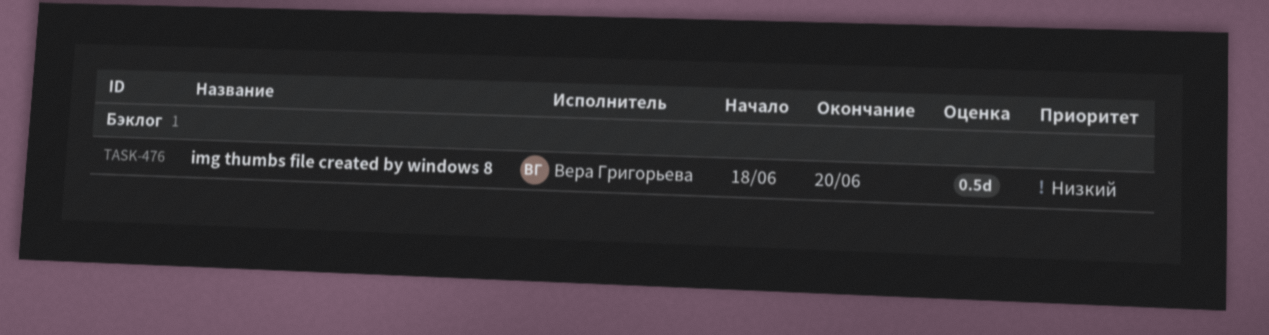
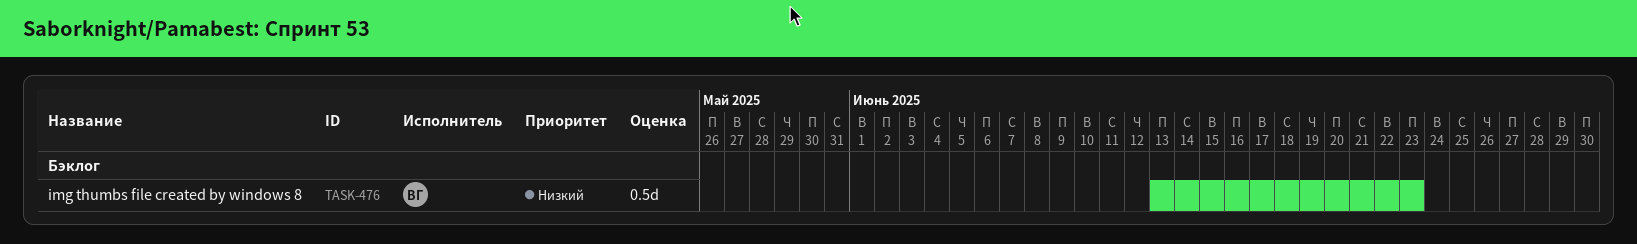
TASK-476, start: Jun 18 -> Jun 13
TASK-476, due: Jun 20 -> Jun 23

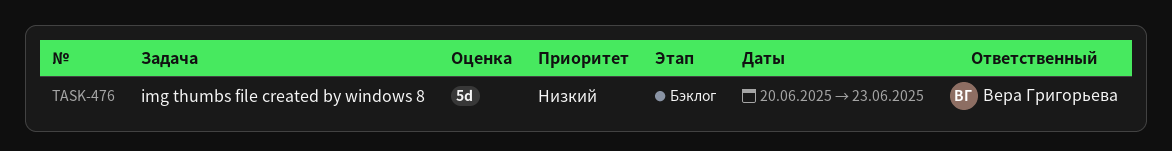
TASK-476, estimate: 0.5d -> 5d
TASK-476, start: Jun 13 -> Jun 20

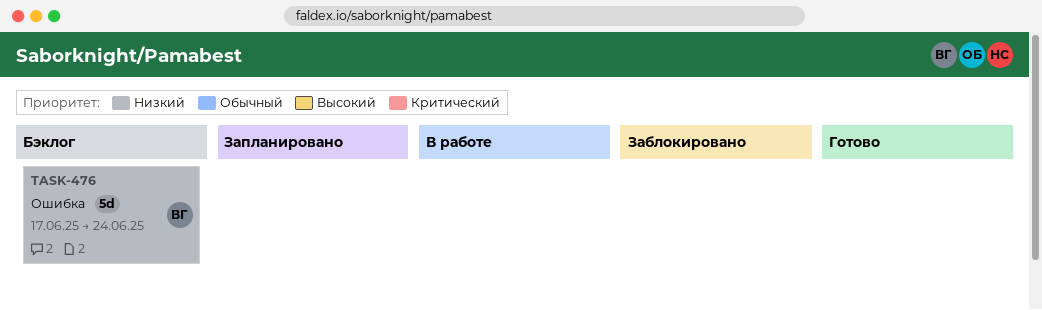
TASK-476, start: Jun 20 -> Jun 17
TASK-476, due: Jun 23 -> Jun 24

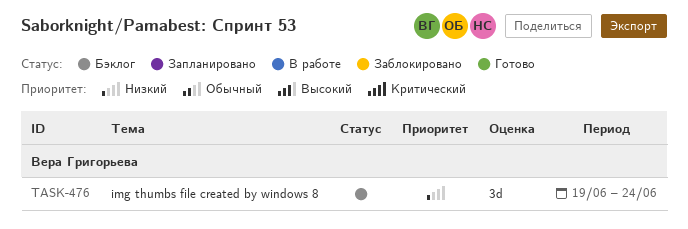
TASK-476, estimate: 5d -> 3d
TASK-476, start: Jun 17 -> Jun 19

